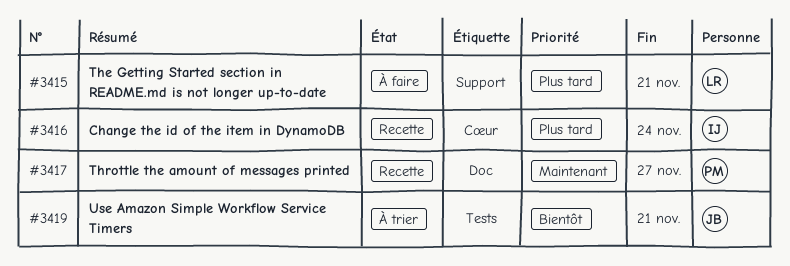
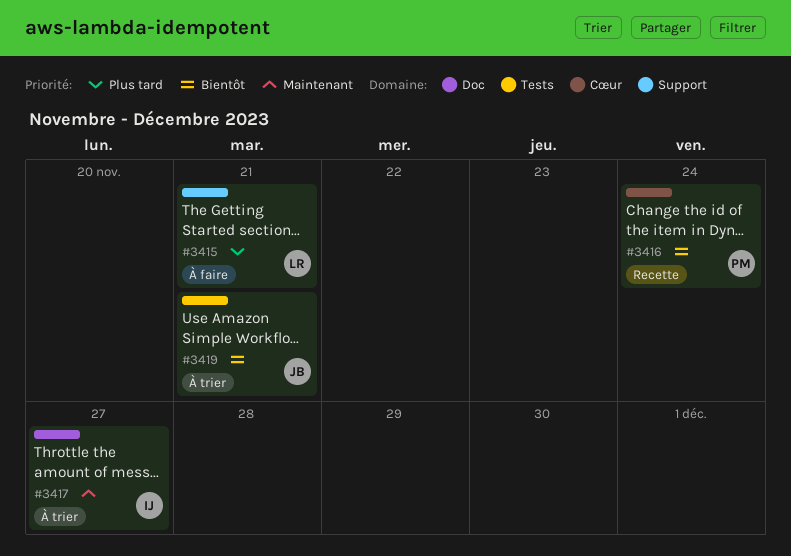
#3416, owner: IJ -> PM
#3416, priority: Plus tard -> Bientôt
#3417, status: Recette -> À trier
#3417, owner: PM -> IJ

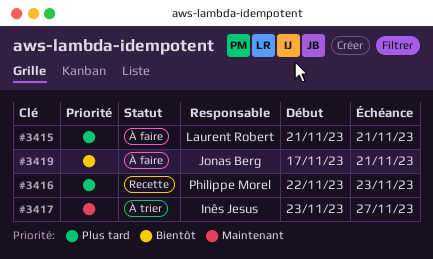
#3416, priority: Bientôt -> Plus tard
#3416, due: Nov 24 -> Nov 23
#3419, status: À trier -> À faire

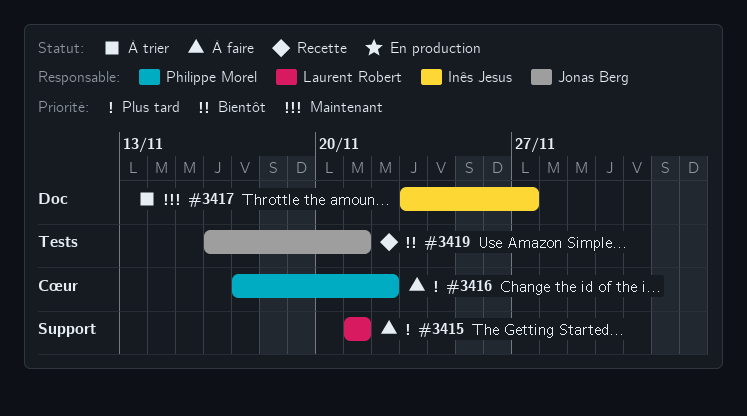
#3416, status: Recette -> À faire
#3416, start: Nov 22 -> Nov 17
#3416, due: Nov 23 -> Nov 22
#3419, status: À faire -> Recette
#3419, start: Nov 17 -> Nov 16

